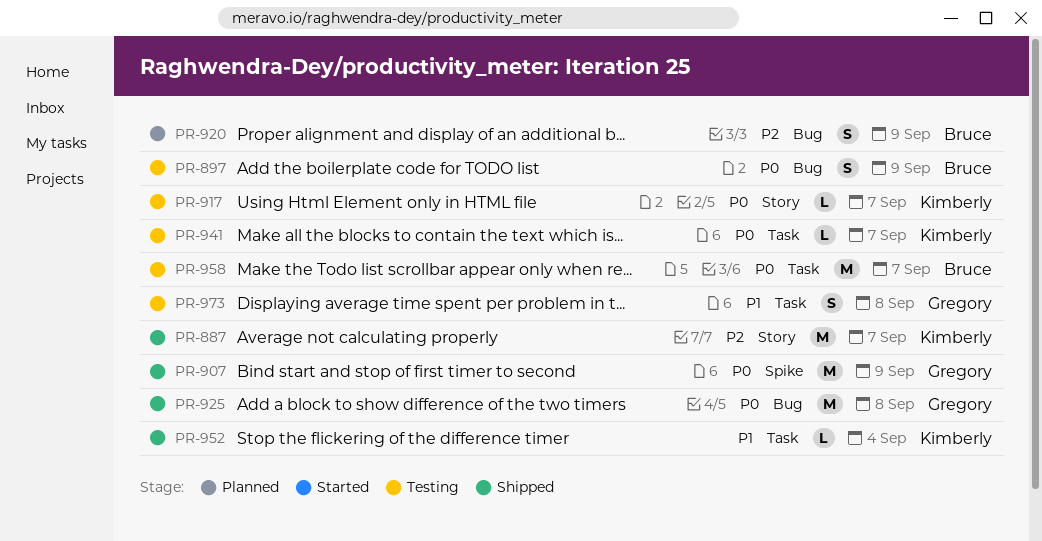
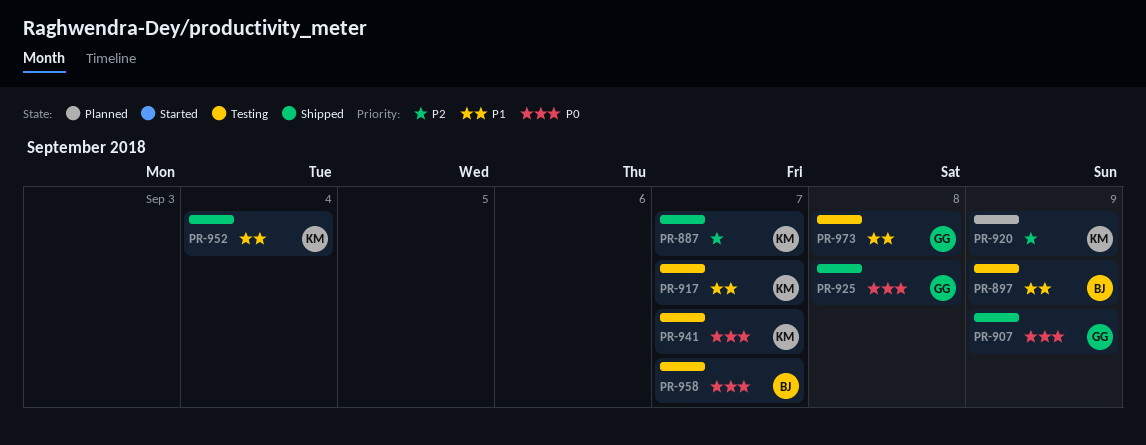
PR-897, priority: P0 -> P1
PR-917, priority: P0 -> P1
PR-920, owner: Bruce -> Kimberly

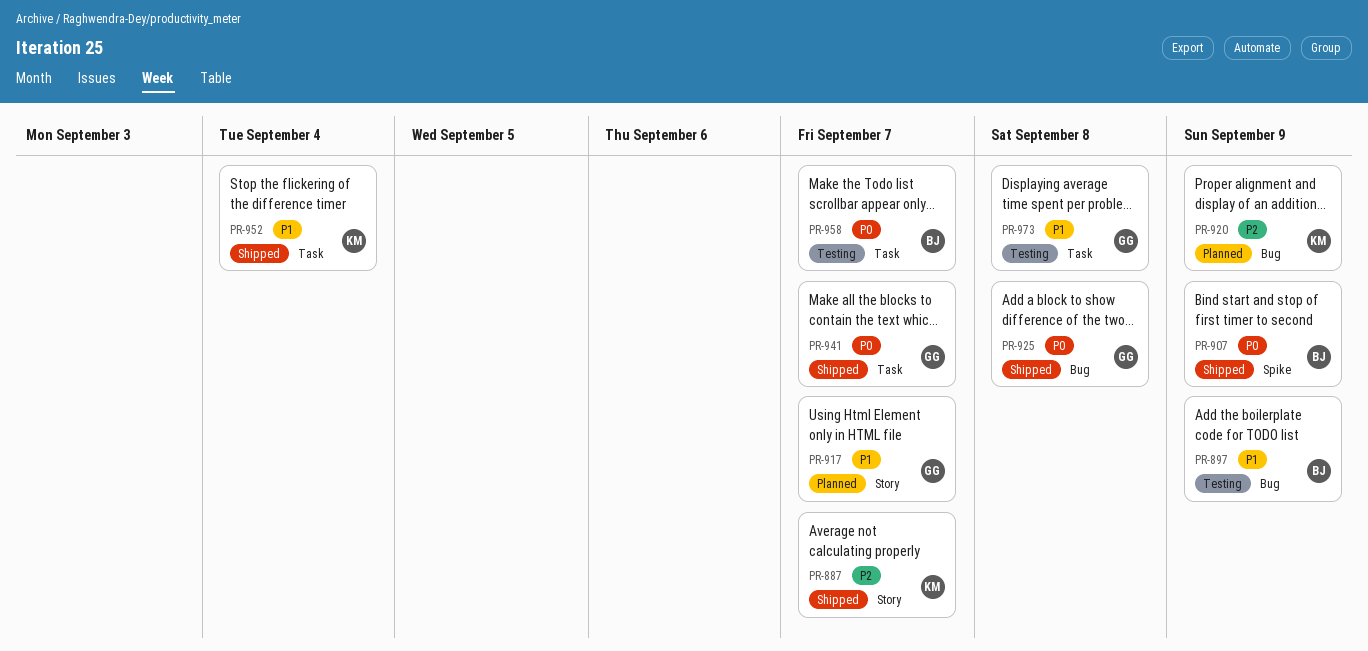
PR-907, owner: GG -> BJ
PR-917, status: Testing -> Planned
PR-917, owner: KM -> GG
PR-941, status: Testing -> Shipped
PR-941, owner: KM -> GG

